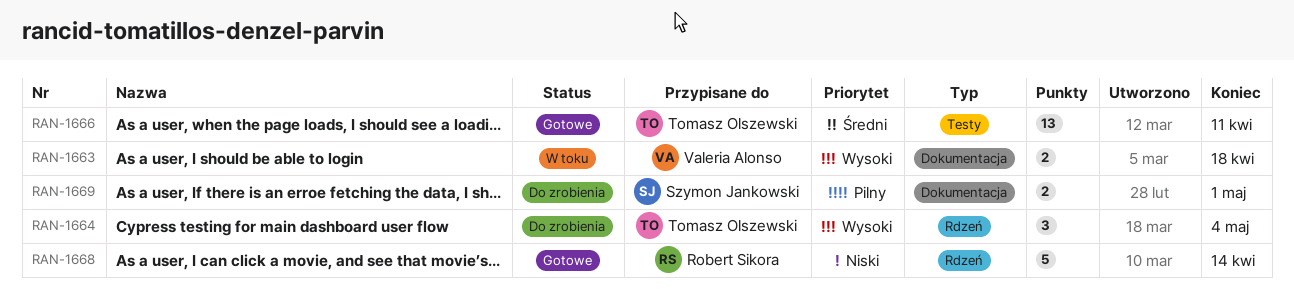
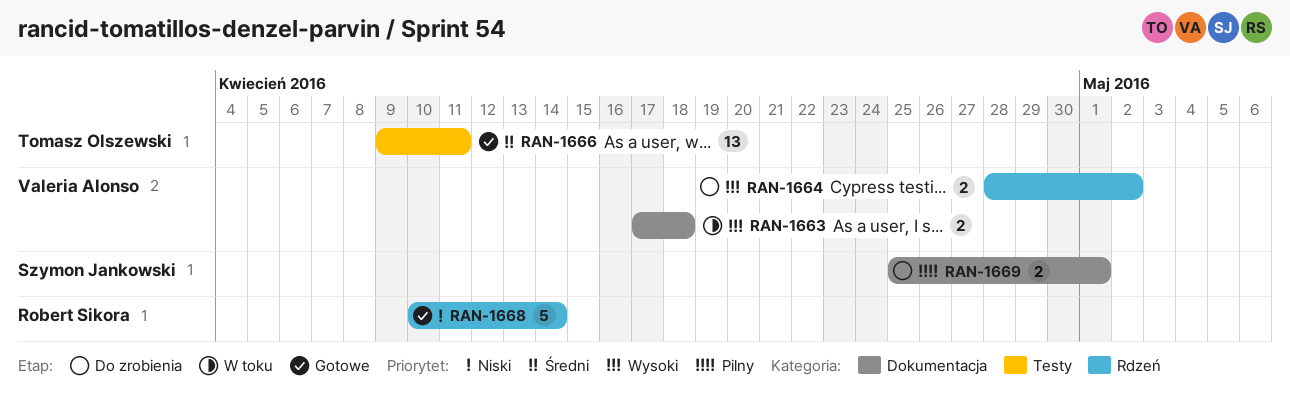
RAN-1664, owner: Tomasz Olszewski -> Valeria Alonso
RAN-1664, estimate: 3 -> 2
RAN-1664, due: May 4 -> May 2

